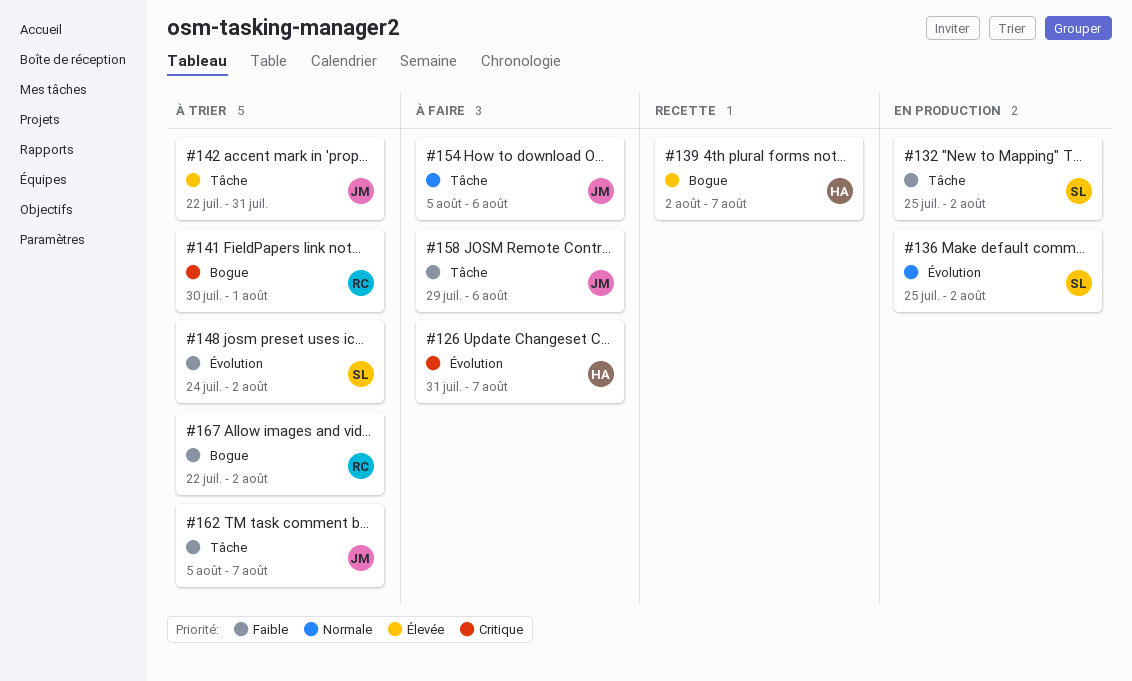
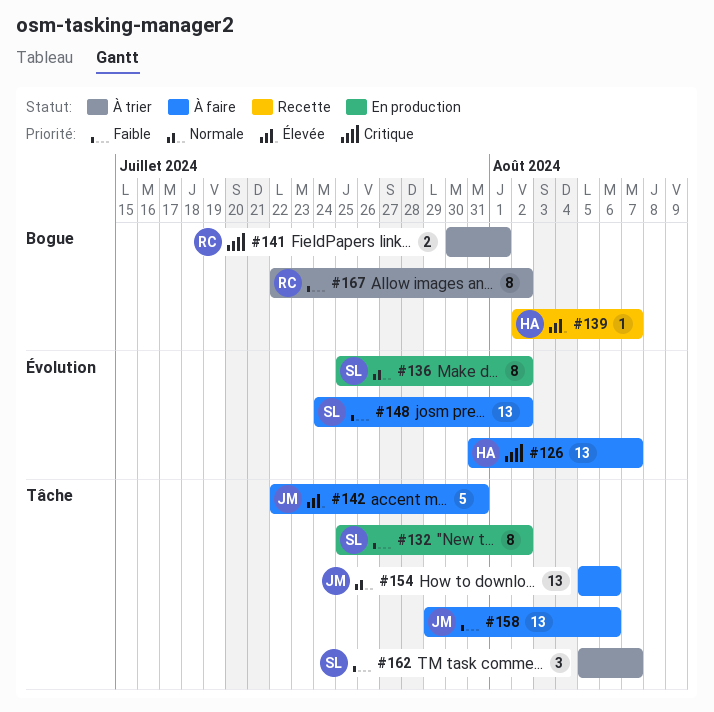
#142, status: À trier -> À faire
#148, status: À trier -> À faire
#162, owner: JM -> SL

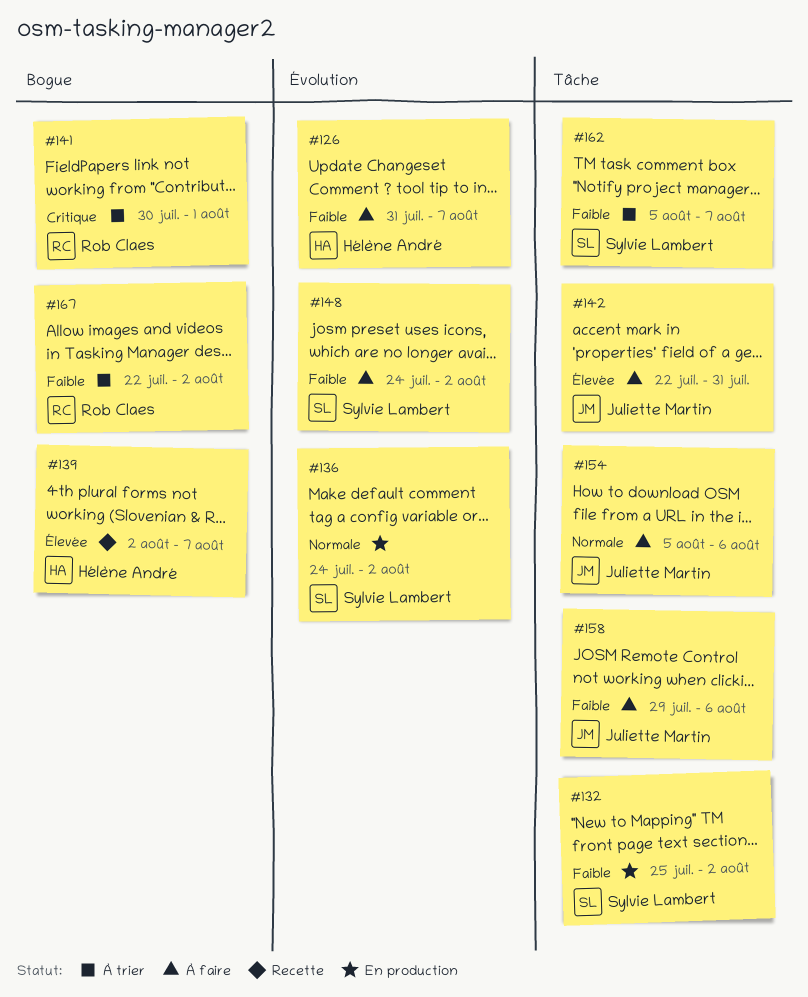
#126, priority: Critique -> Faible
#136, start: Jul 25 -> Jul 24

